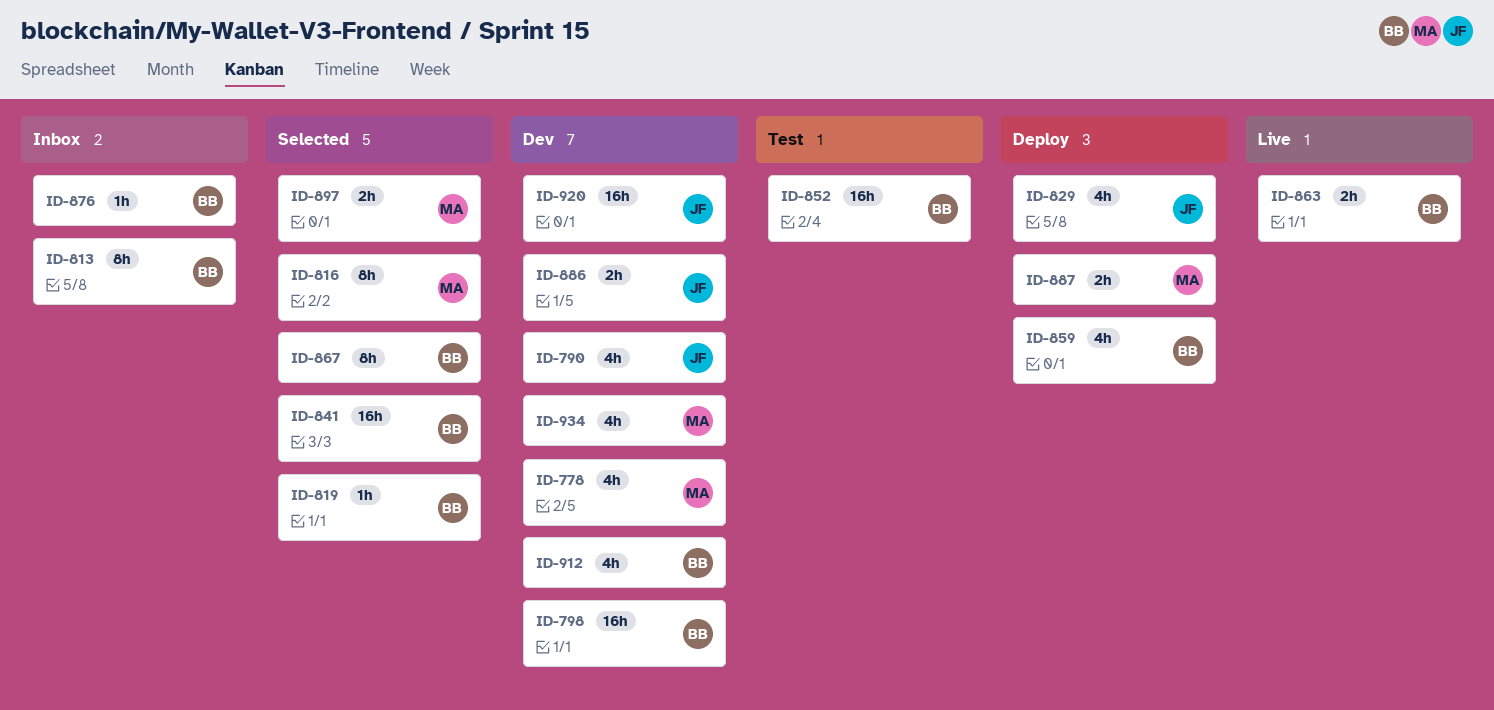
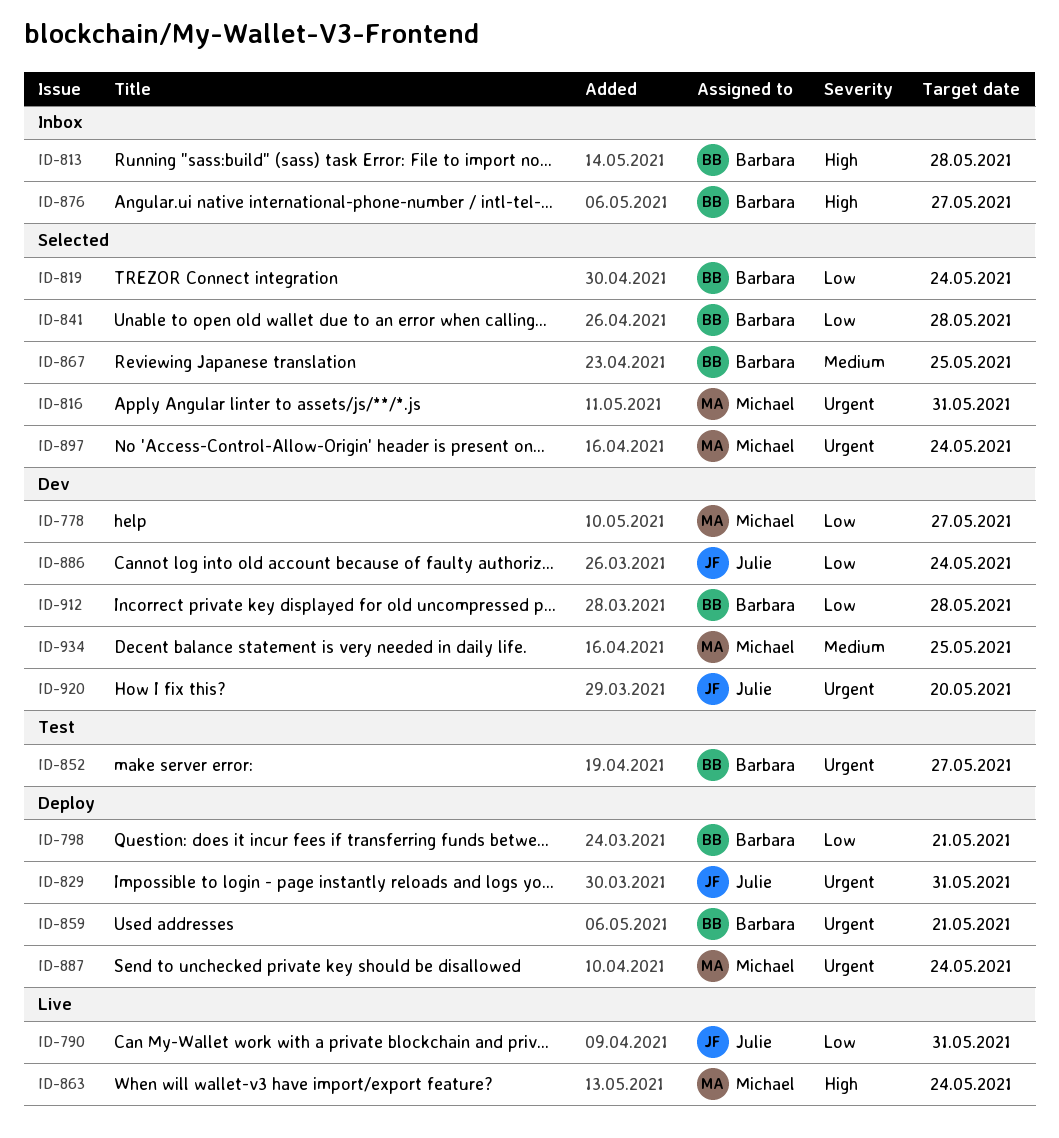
ID-790, status: Dev -> Live
ID-798, status: Dev -> Deploy
ID-863, owner: Barbara -> Michael

